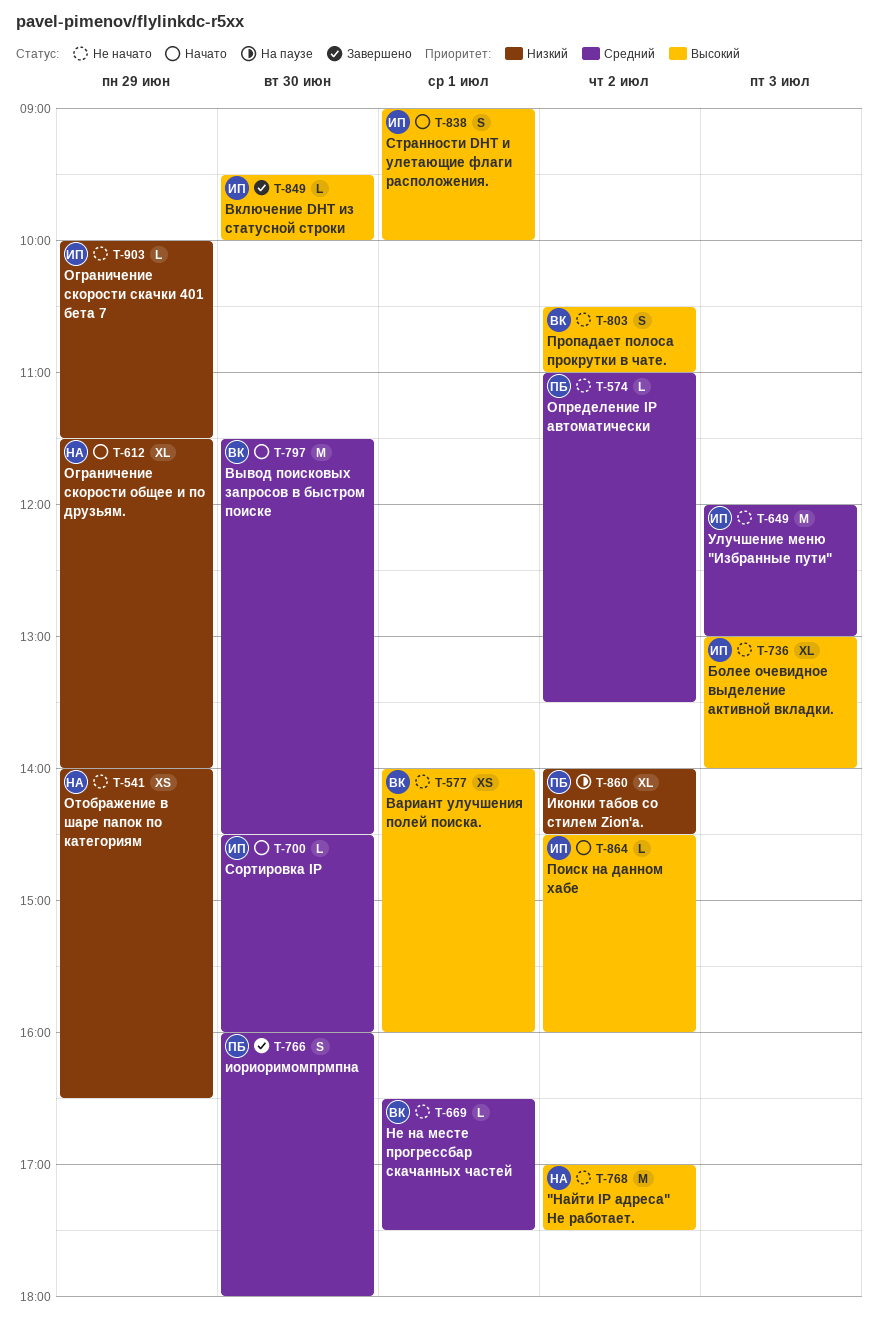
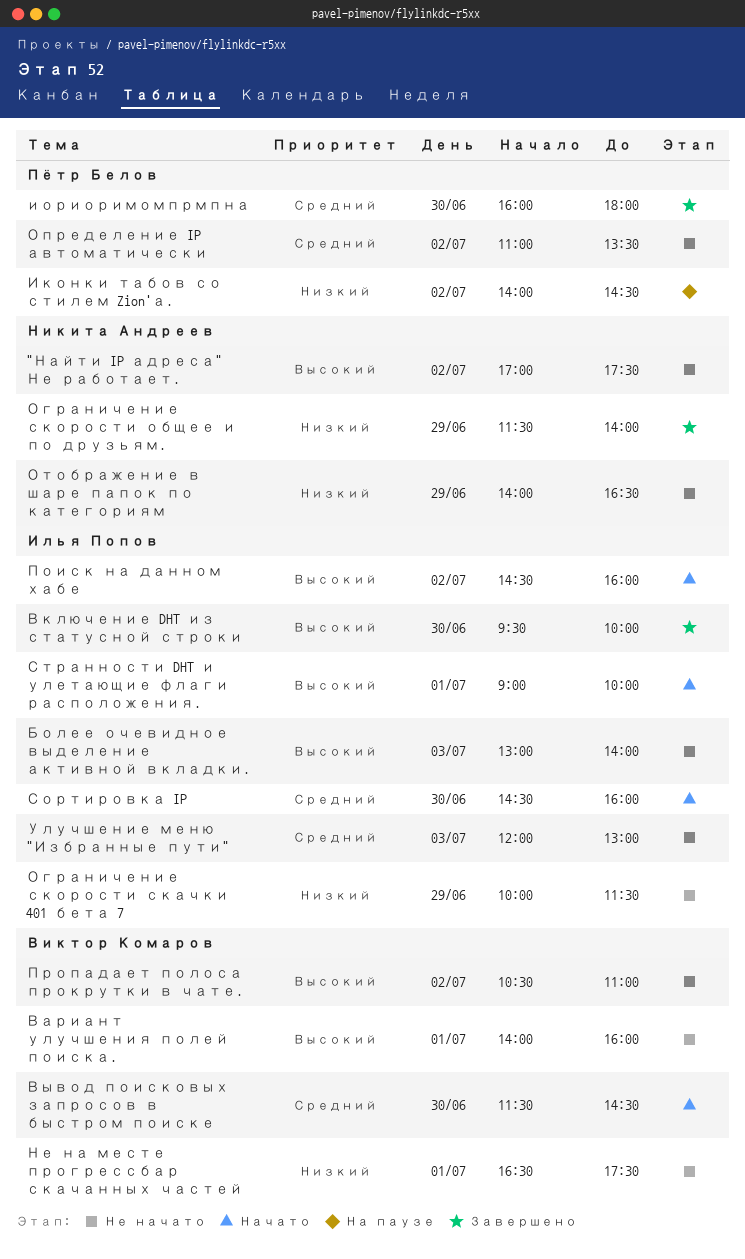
Не на месте прогрессбар скачанных частей, priority: Средний -> Низкий
Ограничение скорости общее и по друзьям., status: Начато -> Завершено

